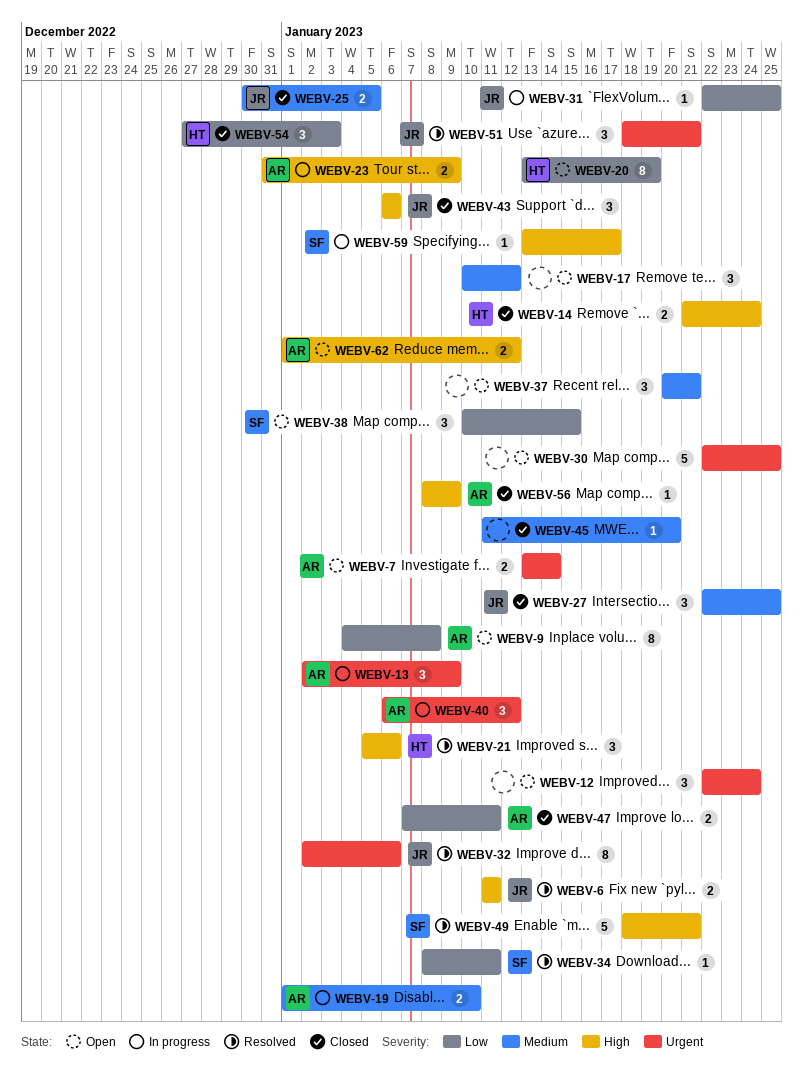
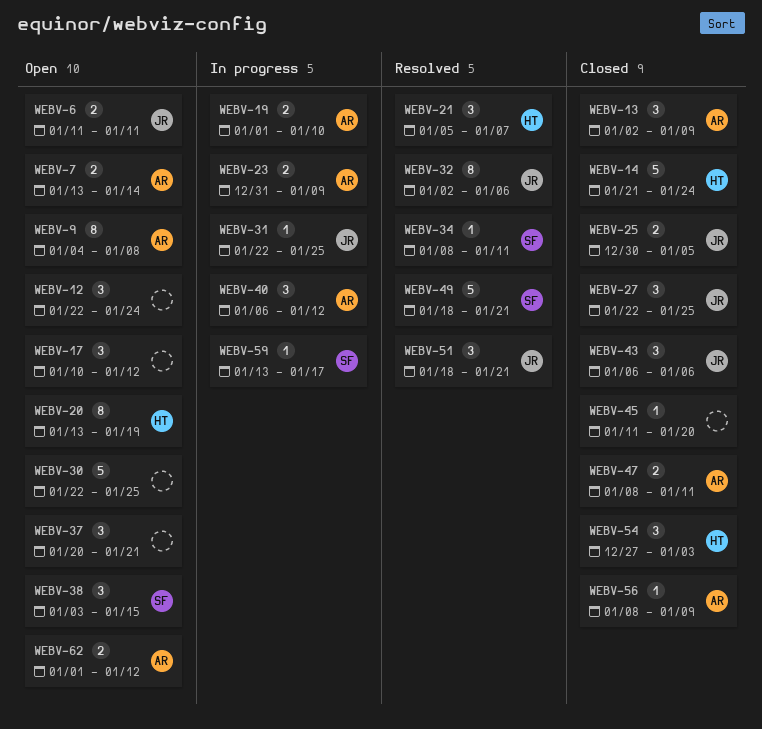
WEBV-6, status: Resolved -> Open
WEBV-13, status: In progress -> Closed
WEBV-14, estimate: 2 -> 5
WEBV-21, due: Jan 6 -> Jan 7
WEBV-38, start: Jan 10 -> Jan 3
WEBV-47, start: Jan 7 -> Jan 8

